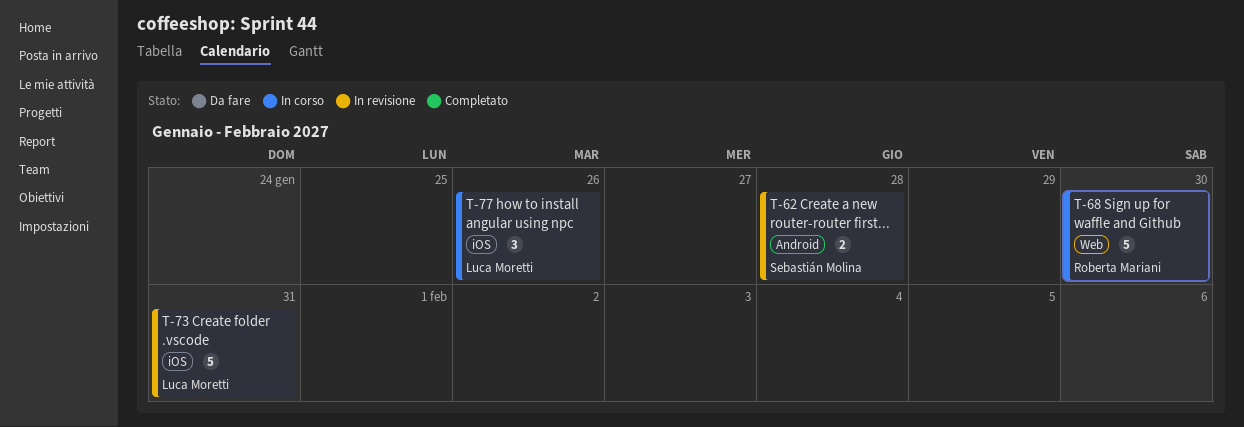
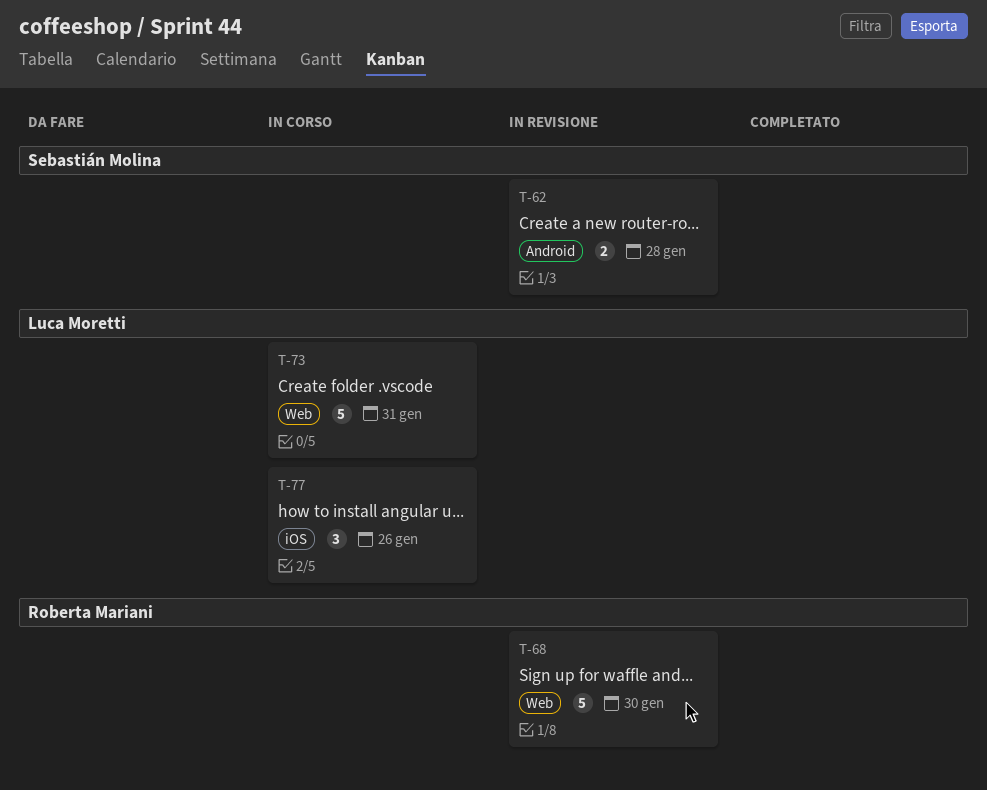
T-68, status: In corso -> In revisione
T-73, status: In revisione -> In corso
T-73, label: iOS -> Web

